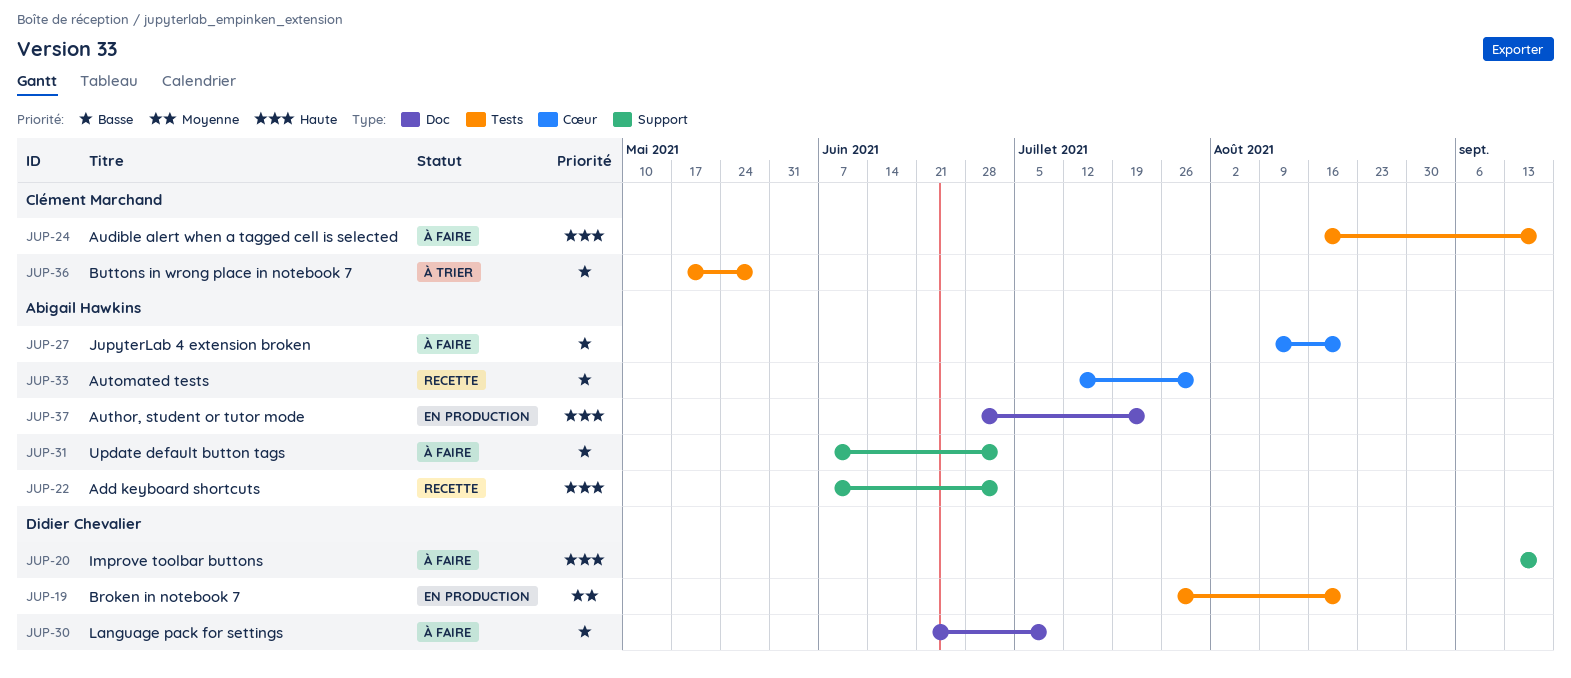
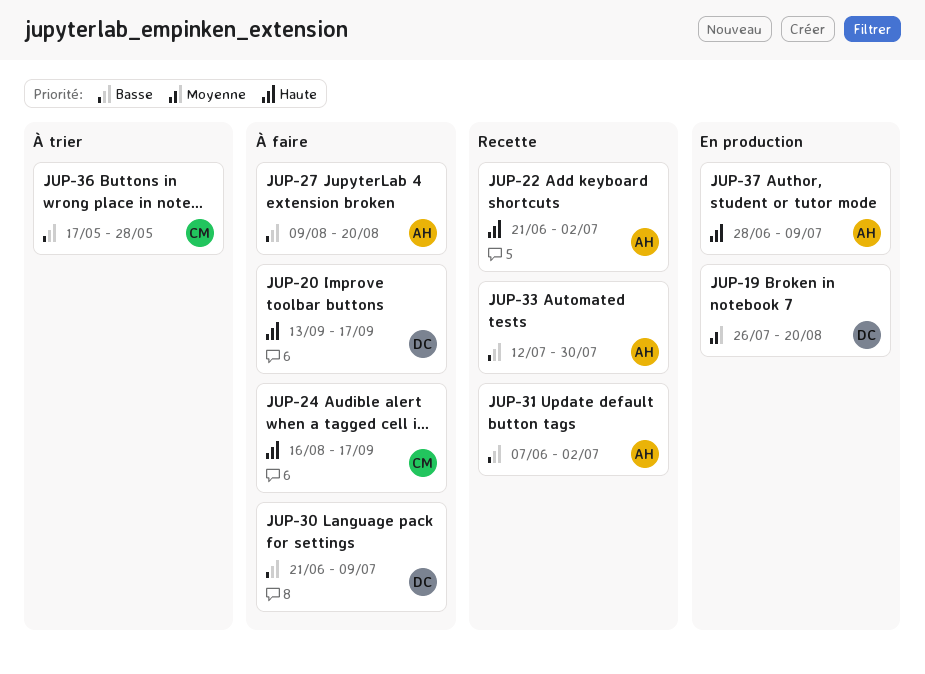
JUP-22, start: Jun 7 -> Jun 21
JUP-31, status: À faire -> Recette
JUP-37, due: Jul 23 -> Jul 9

